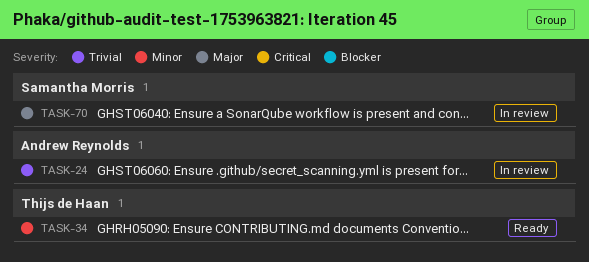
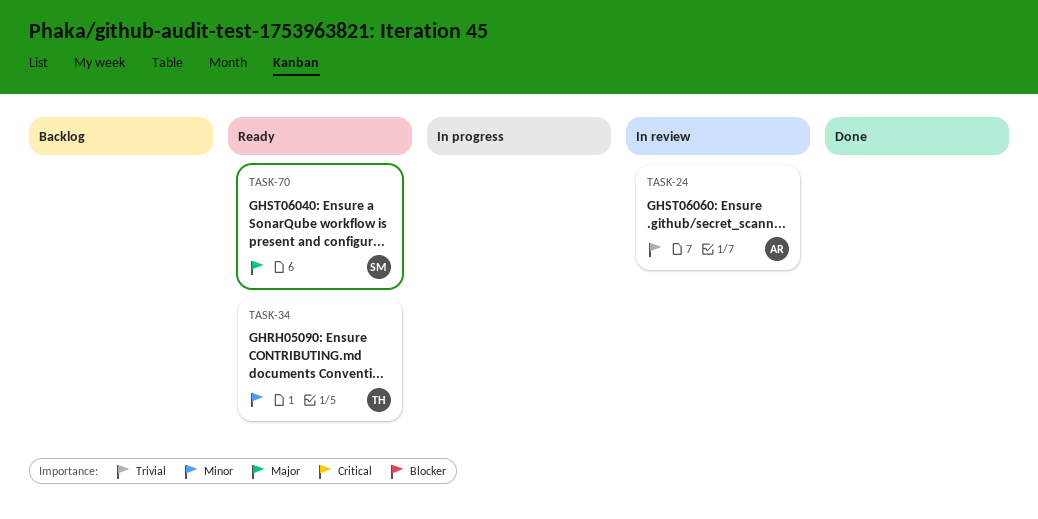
TASK-70, status: In review -> Ready

